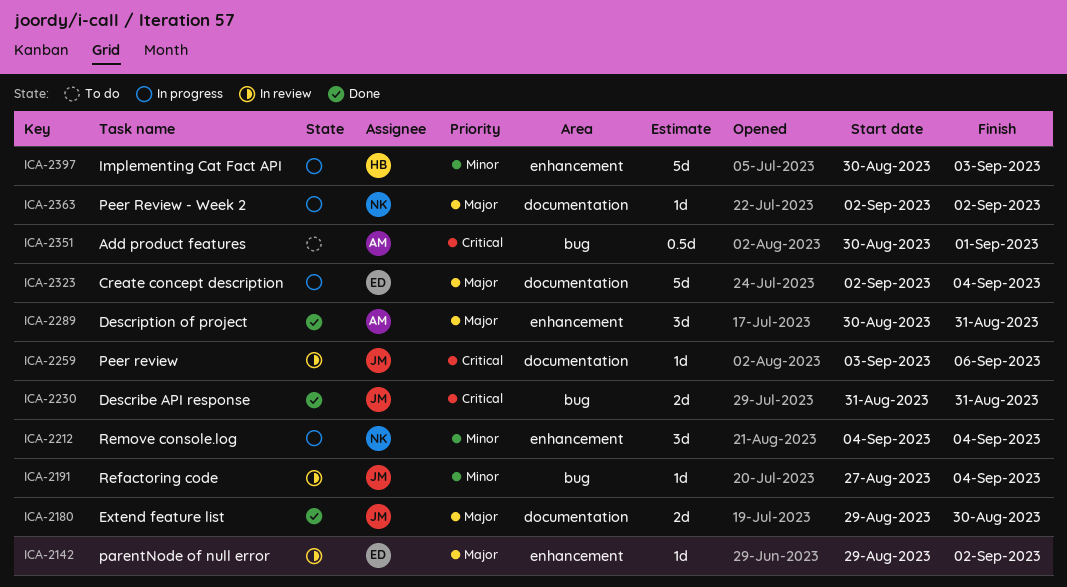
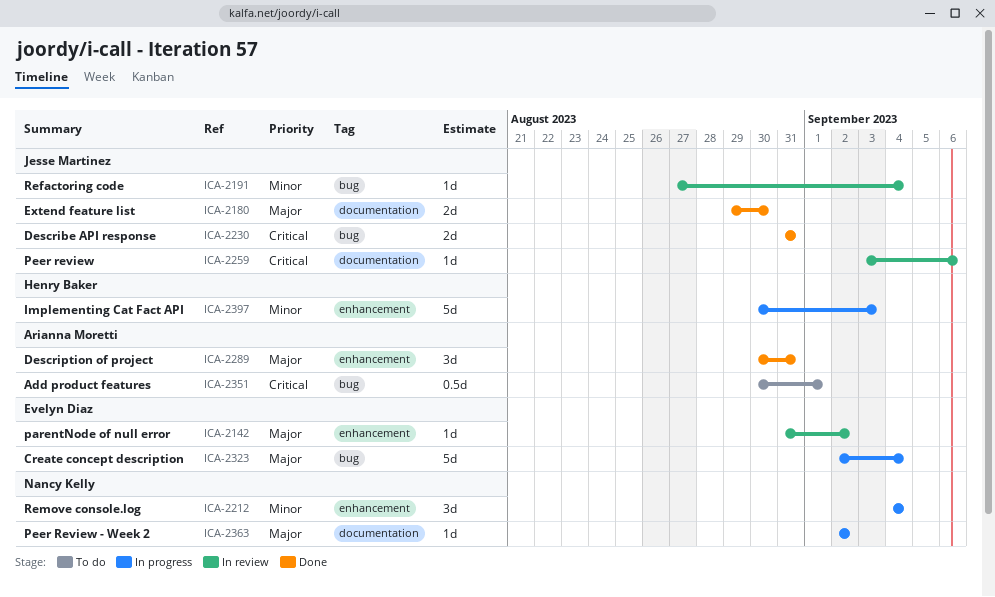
ICA-2142, start: Aug 29 -> Aug 31
ICA-2323, label: documentation -> bug

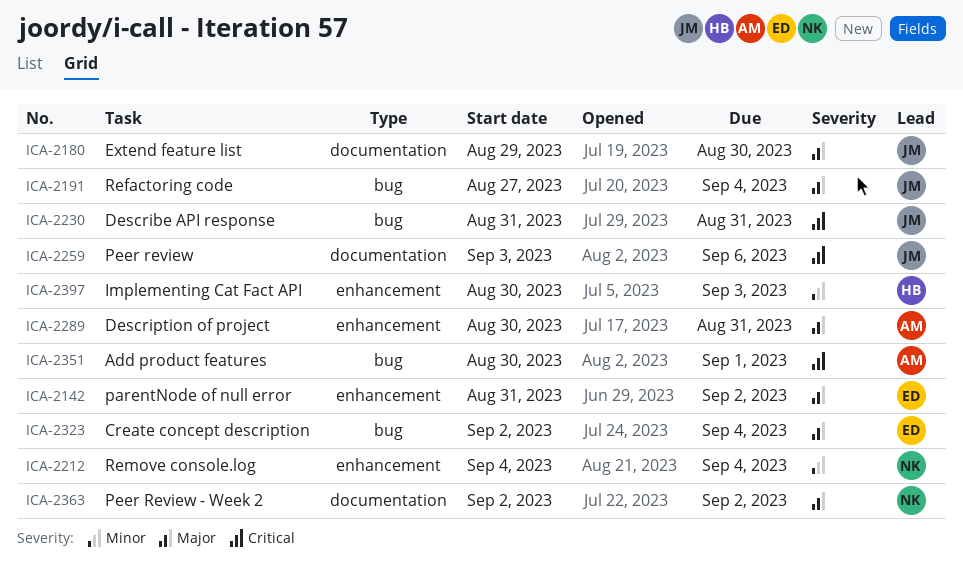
ICA-2191, priority: Minor -> Major

